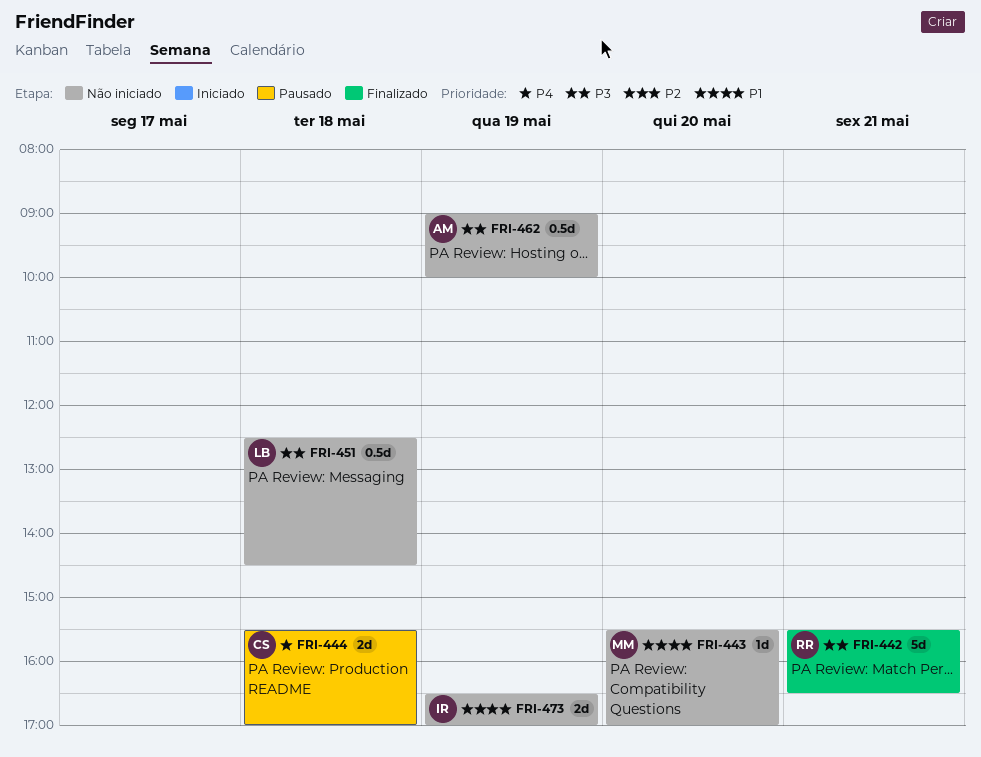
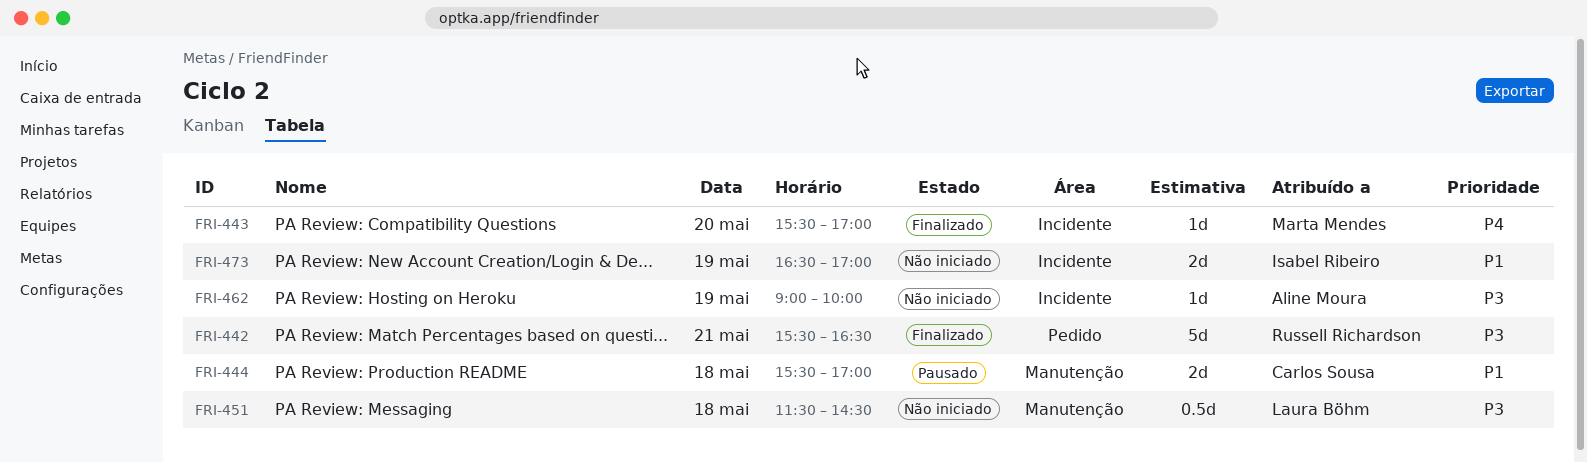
FRI-443, status: Não iniciado -> Finalizado
FRI-443, priority: P1 -> P4
FRI-444, priority: P4 -> P1
FRI-451, begins: 12:30 -> 11:30
FRI-462, estimate: 0.5d -> 1d

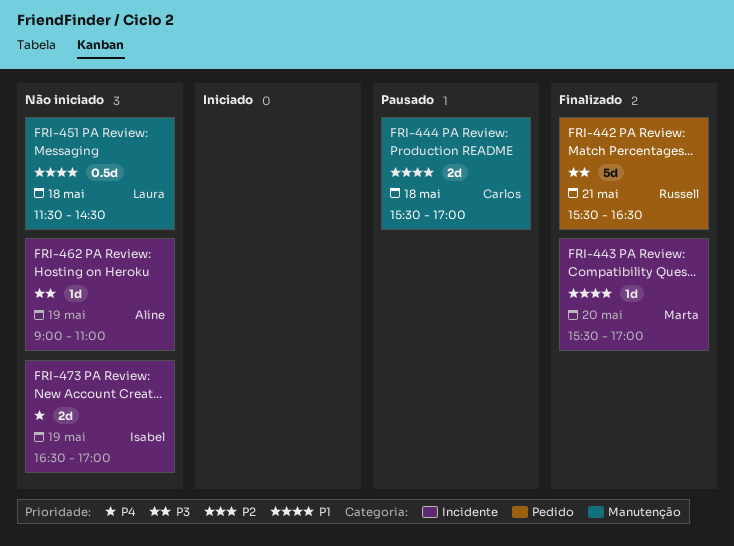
FRI-443, priority: P4 -> P1
FRI-451, priority: P3 -> P1
FRI-462, ends: 10:00 -> 11:00
FRI-473, priority: P1 -> P4

